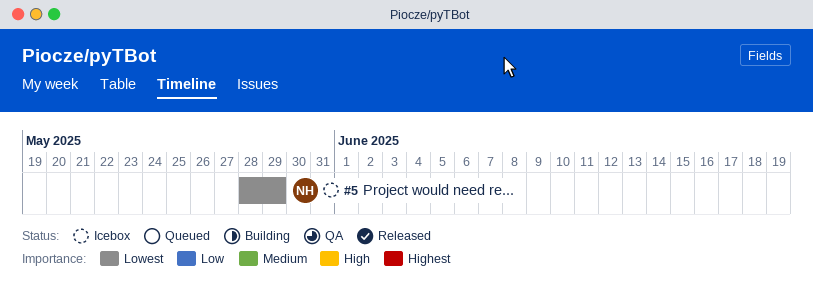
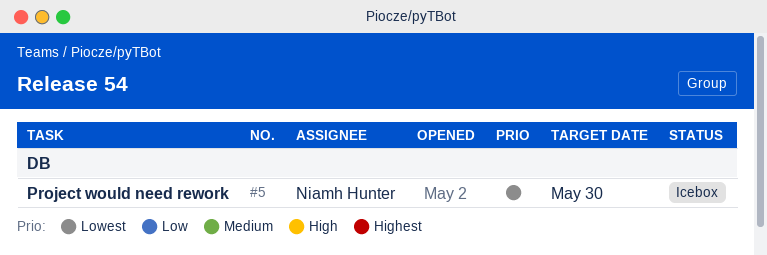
#5, due: May 29 -> May 30

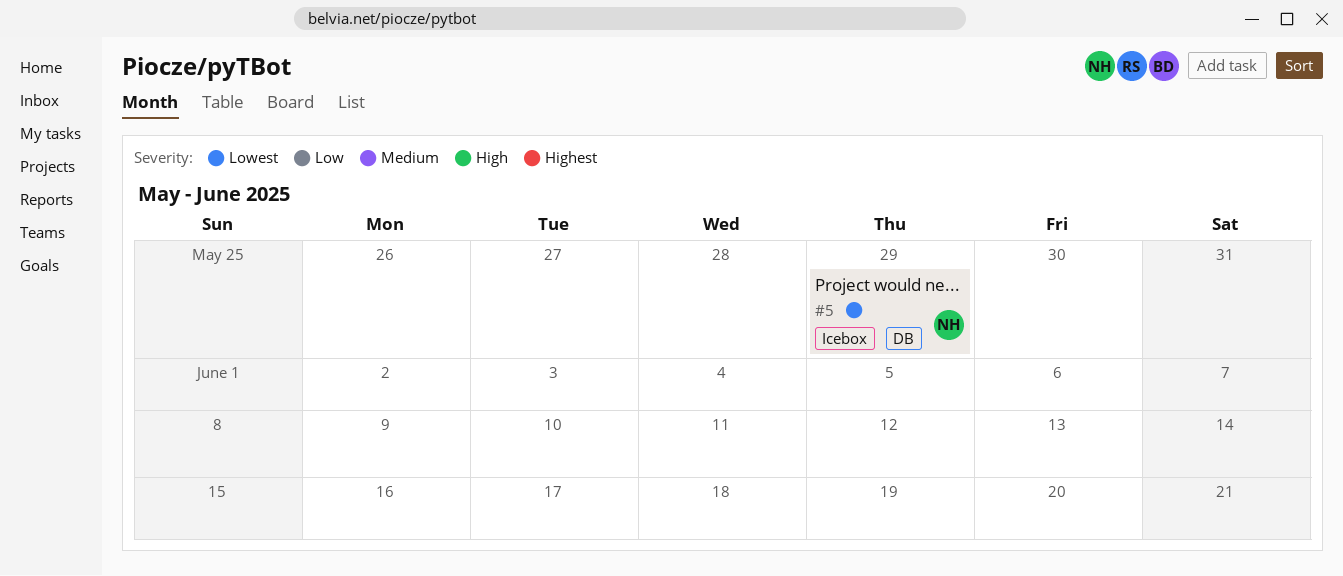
#5, due: May 30 -> May 29

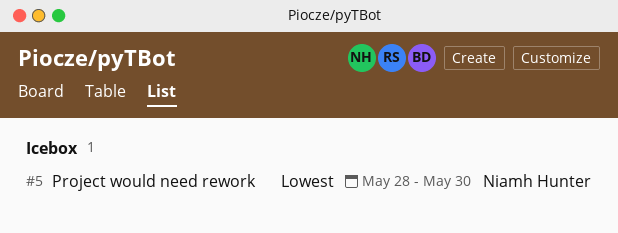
#5, due: May 29 -> May 30

